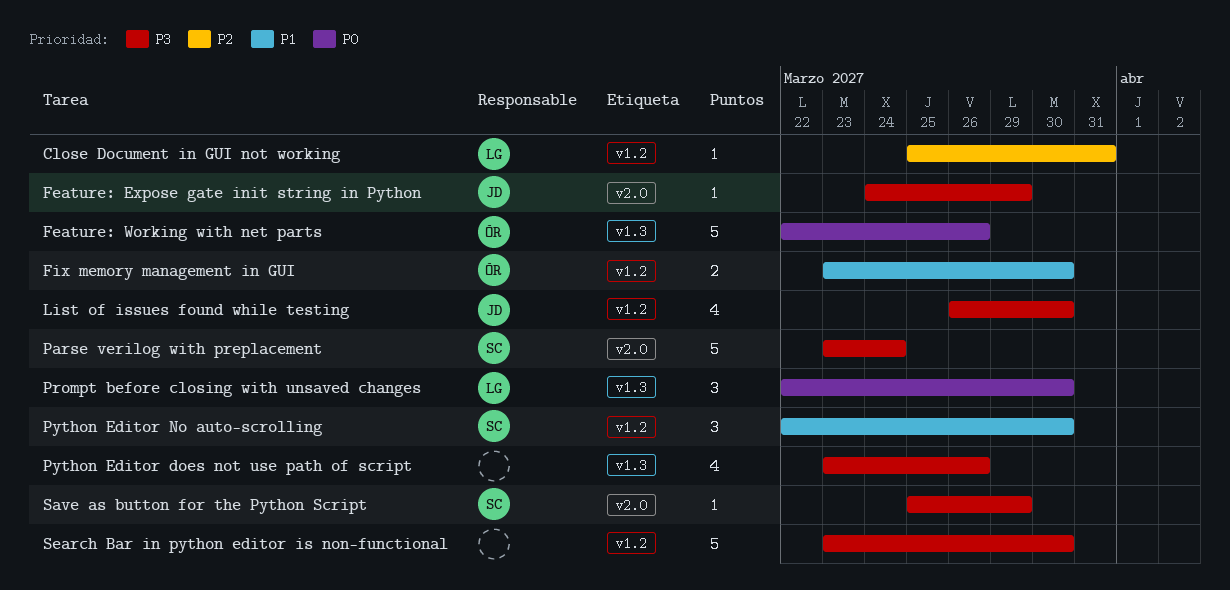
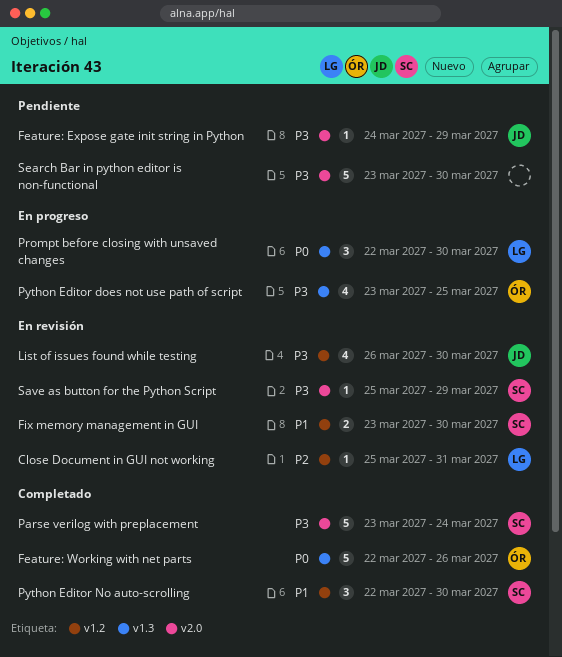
Fix memory management in GUI, owner: ÓR -> SC
Python Editor does not use path of script, owner: none -> ÓR
Python Editor does not use path of script, due: Mar 26 -> Mar 25
Search Bar in python editor is non-functional, label: v1.2 -> v2.0

